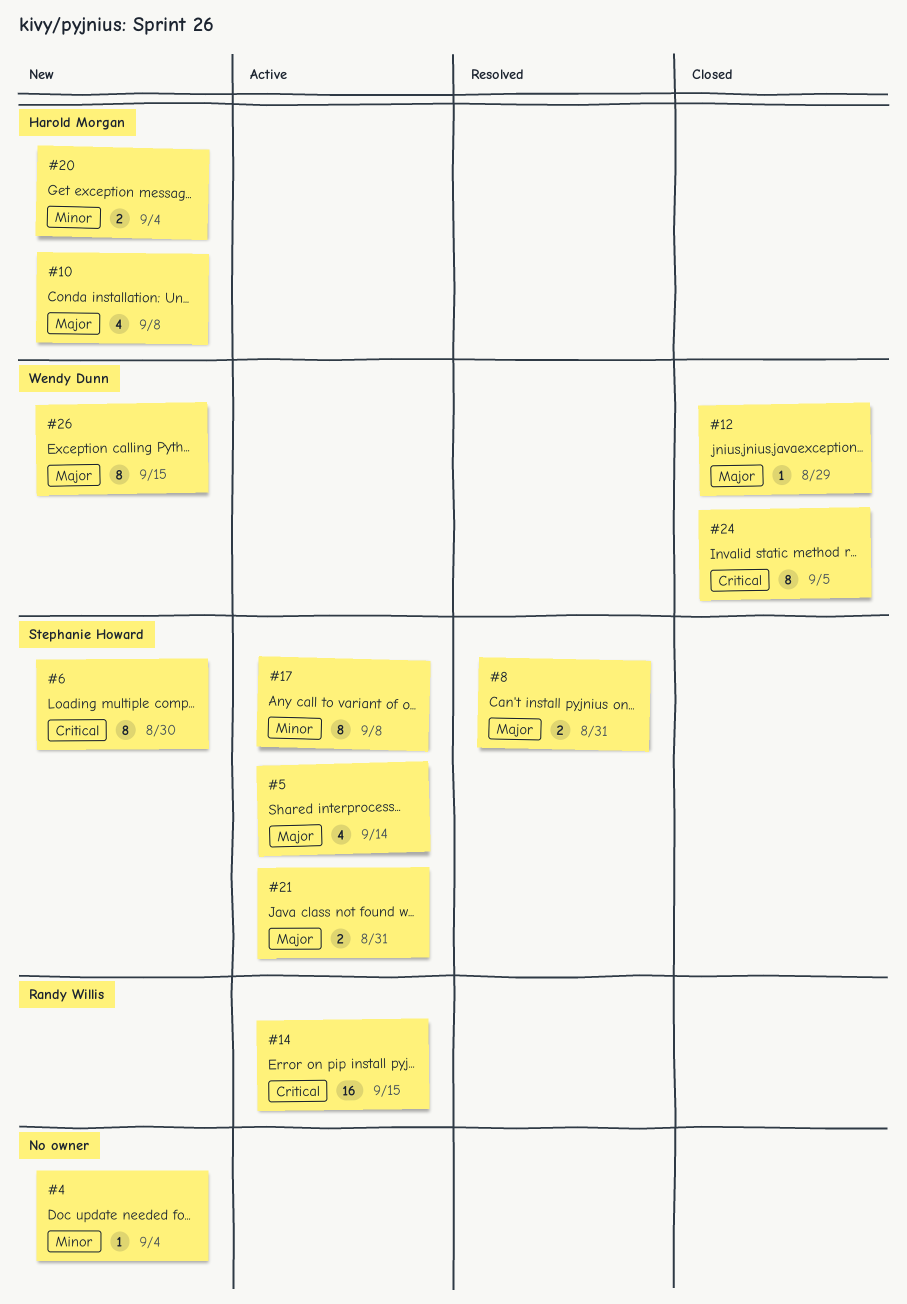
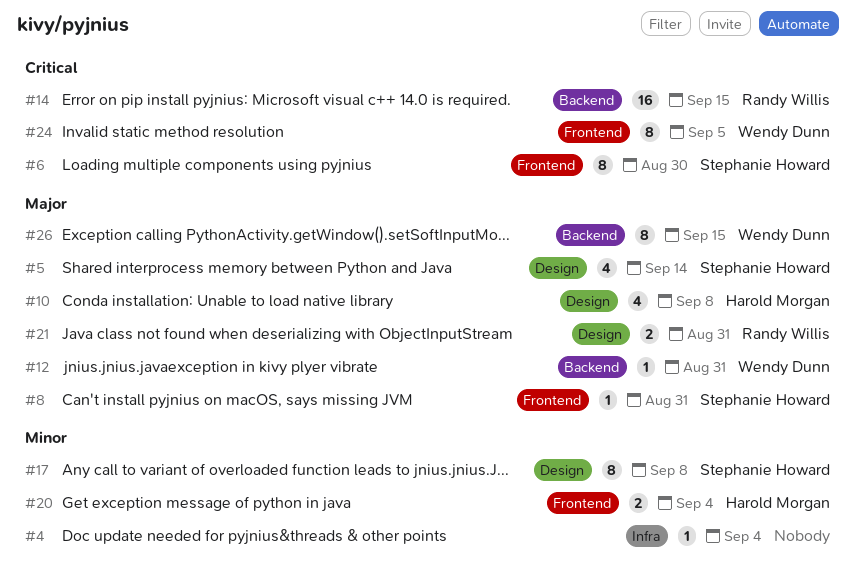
#8, estimate: 2 -> 1
#12, due: Aug 29 -> Aug 31
#21, owner: Stephanie Howard -> Randy Willis

